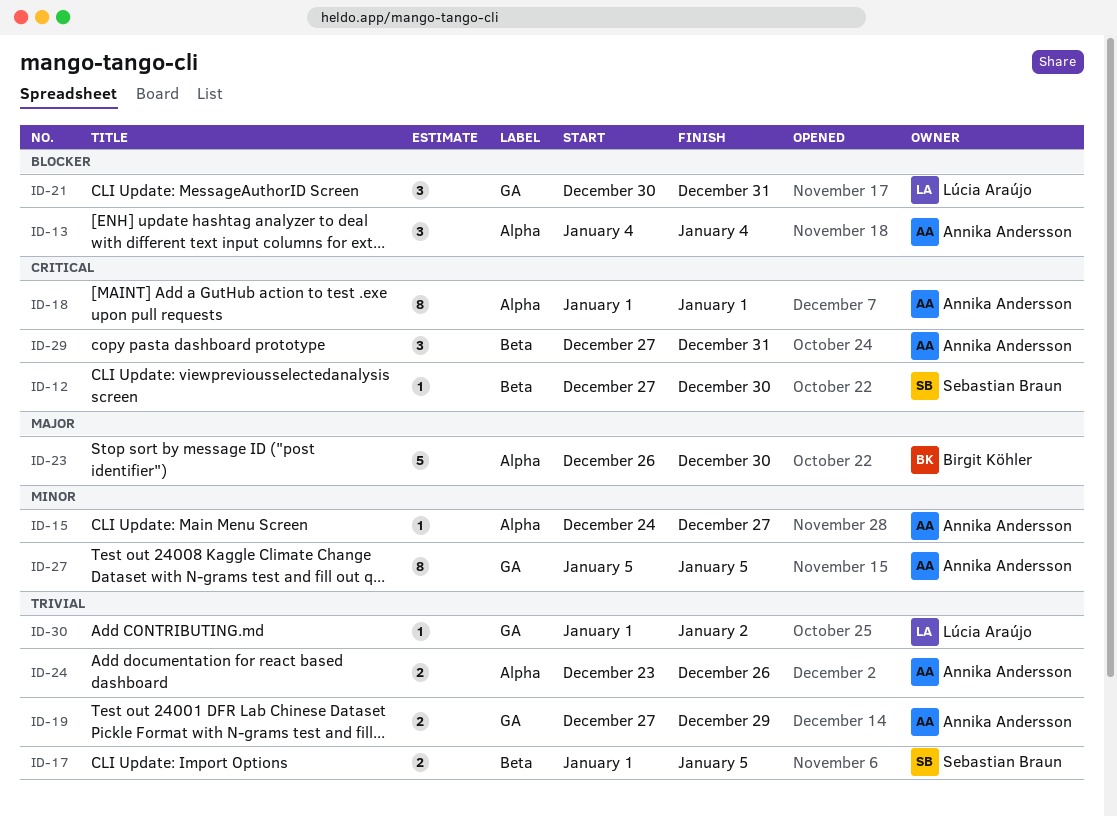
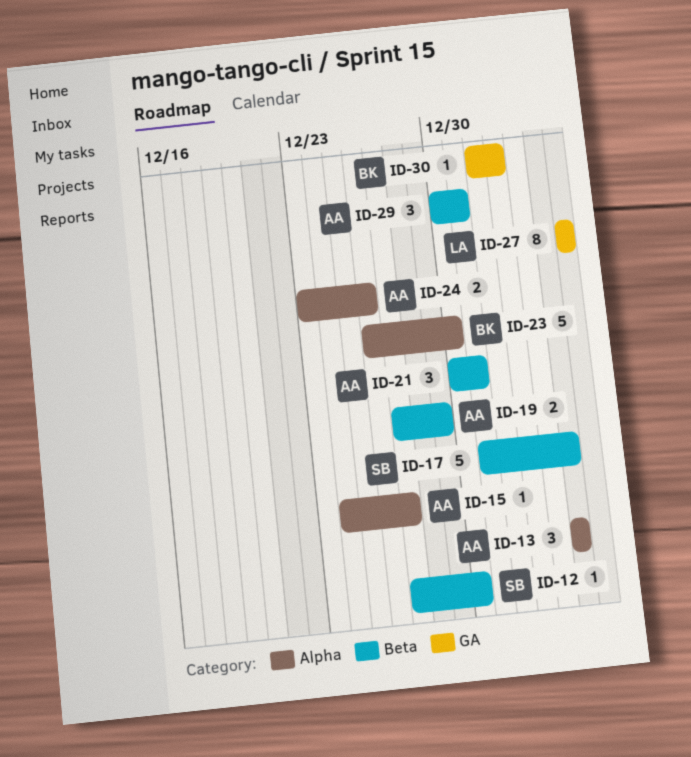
ID-17, estimate: 2 -> 5
ID-17, start: Jan 1 -> Dec 31
ID-17, due: Jan 5 -> Jan 4
ID-18: present -> none
ID-19, label: GA -> Beta
ID-21, owner: Lúcia Araújo -> Annika Andersson
ID-21, label: GA -> Beta
ID-27, owner: Annika Andersson -> Lúcia Araújo
ID-29, start: Dec 27 -> Dec 30
ID-30, owner: Lúcia Araújo -> Birgit Köhler

